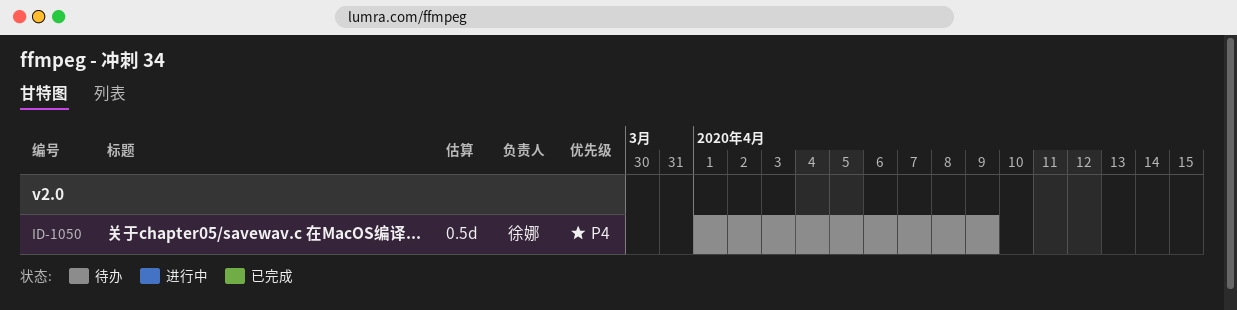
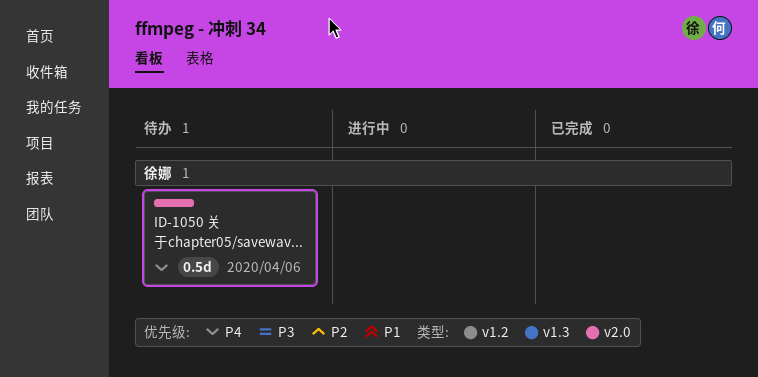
ID-1050, due: Apr 9 -> Apr 6

